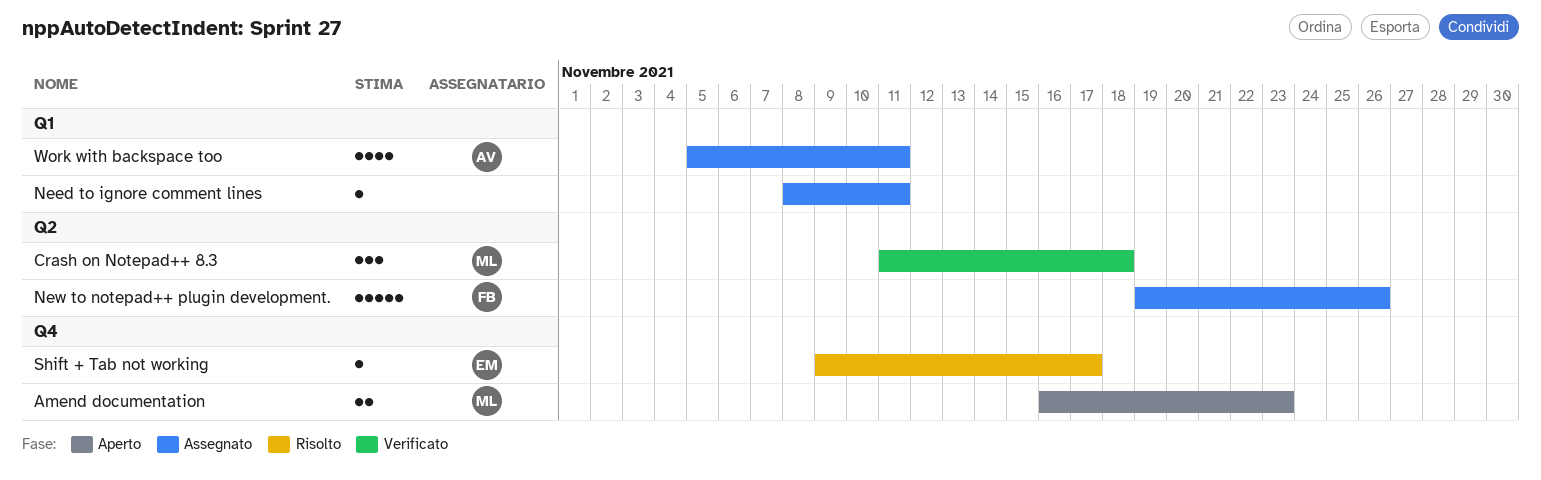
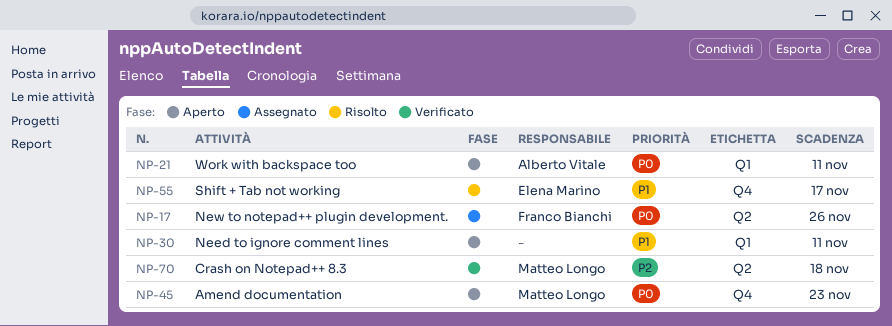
Need to ignore comment lines, status: Assegnato -> Aperto
Work with backspace too, status: Assegnato -> Aperto

